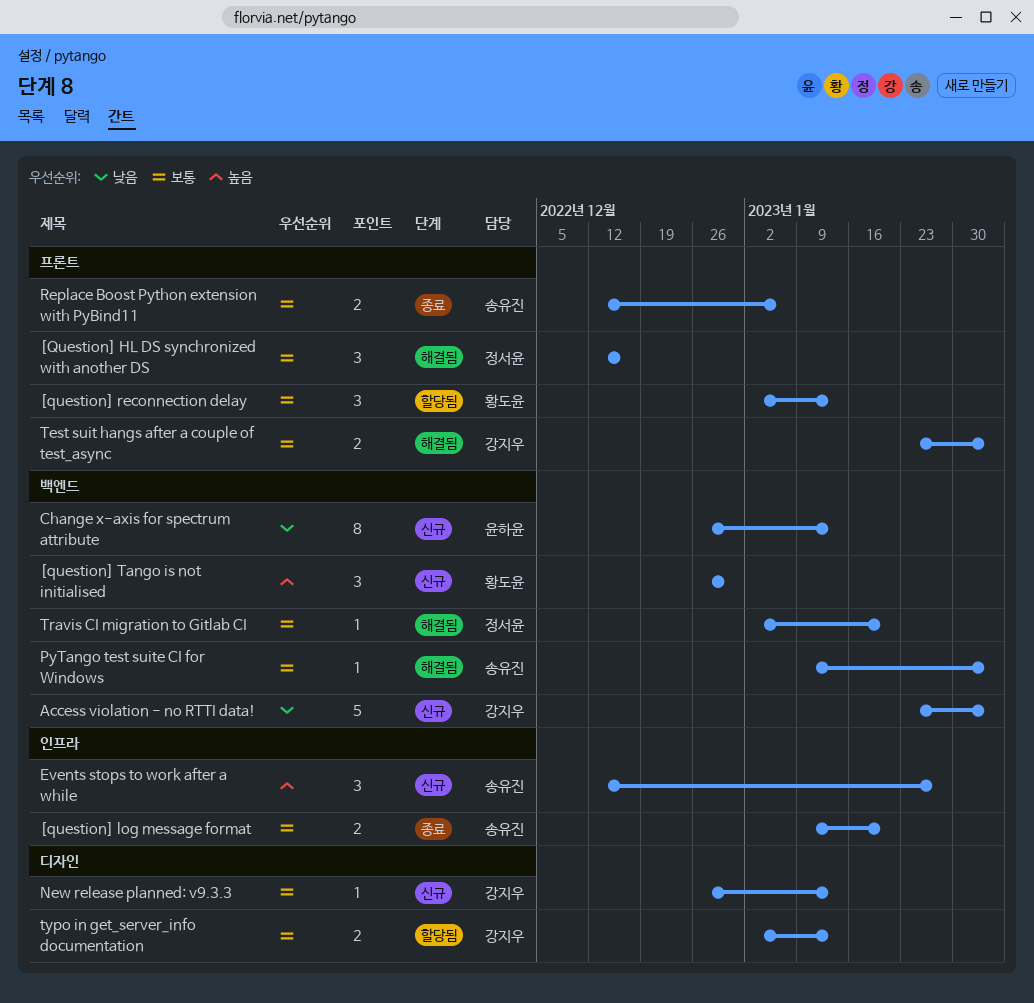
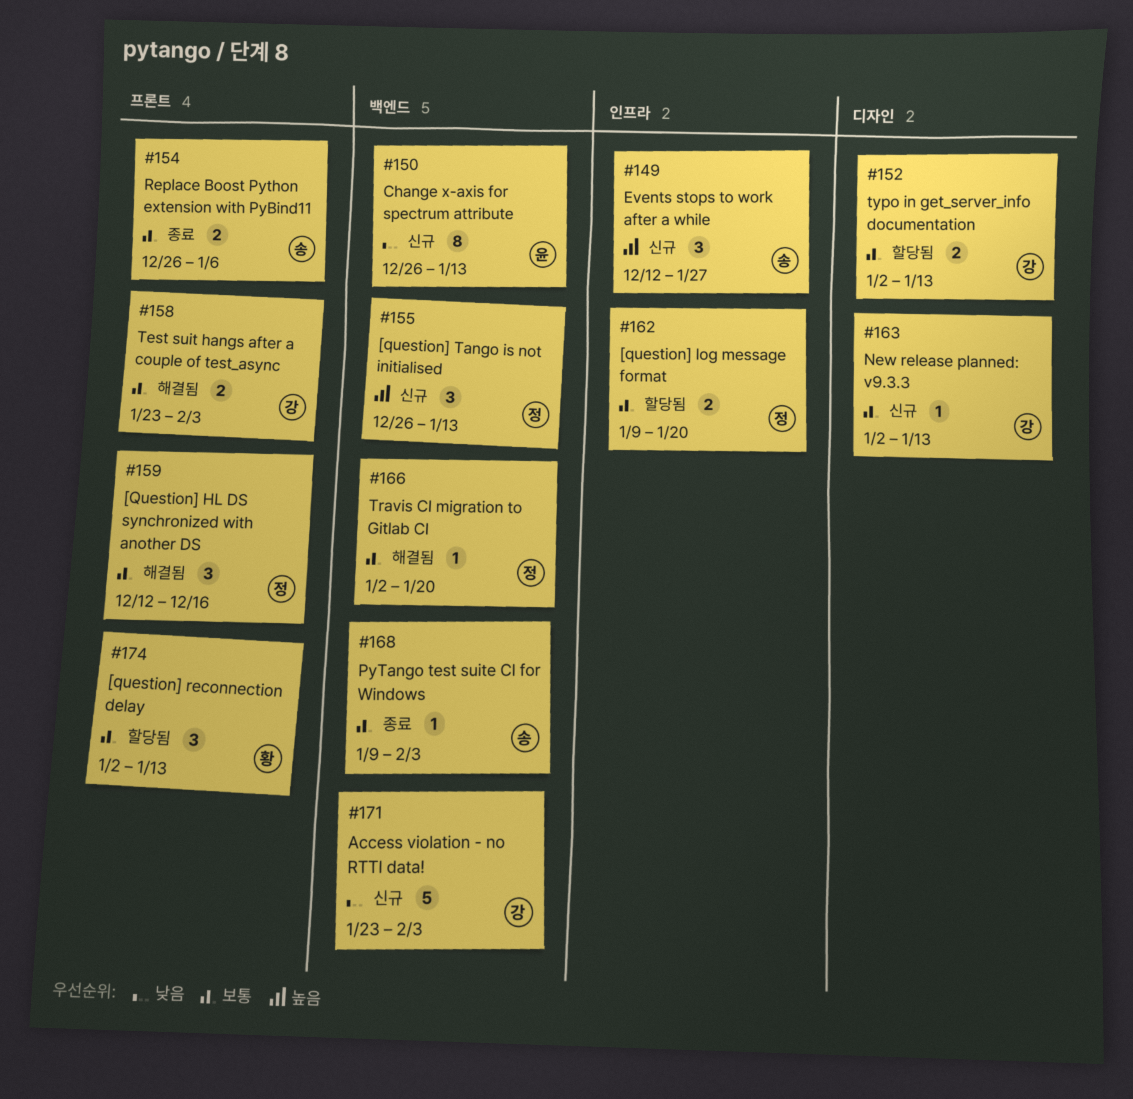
[question] log message format, status: 종료 -> 할당됨
[question] log message format, owner: 송유진 -> 정서윤
[question] Tango is not initialised, owner: 황도윤 -> 정서윤
[question] Tango is not initialised, due: Dec 30 -> Jan 13
New release planned: v9.3.3, start: Dec 26 -> Jan 2
PyTango test suite CI for Windows, status: 해결됨 -> 종료
Replace Boost Python extension with PyBind11, start: Dec 12 -> Dec 26

